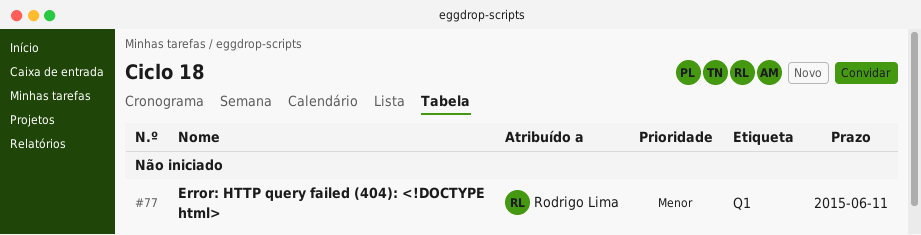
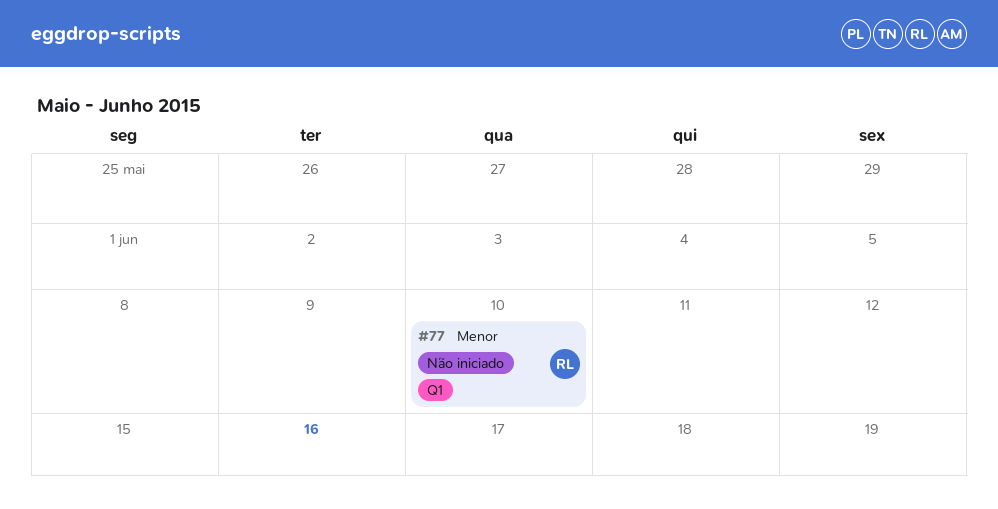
#77, due: Jun 11 -> Jun 10

